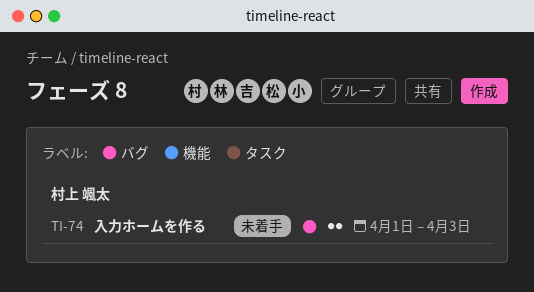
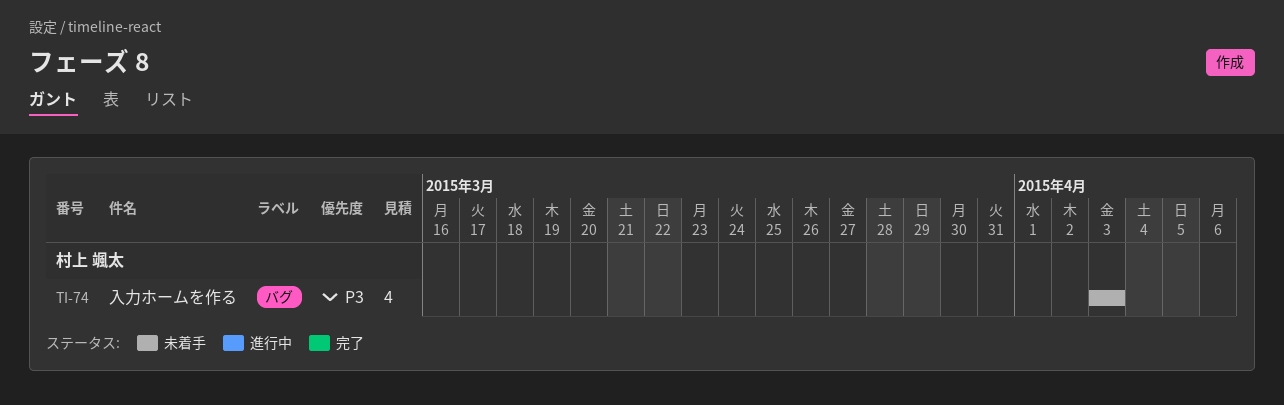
TI-74, estimate: 2 -> 4
TI-74, start: Apr 1 -> Apr 3

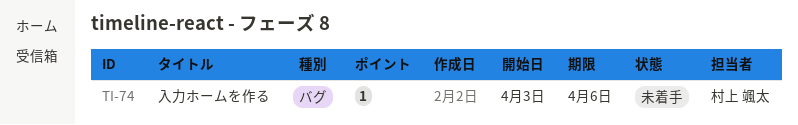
TI-74, estimate: 4 -> 1
TI-74, due: Apr 3 -> Apr 6

